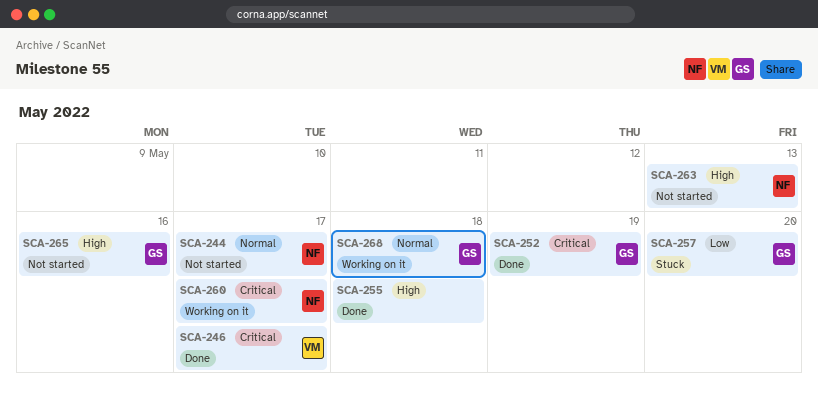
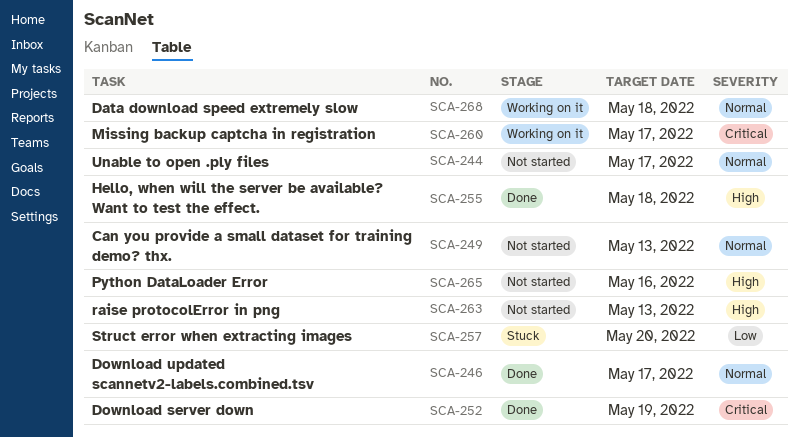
SCA-246, priority: Critical -> Normal
SCA-249: none -> present

